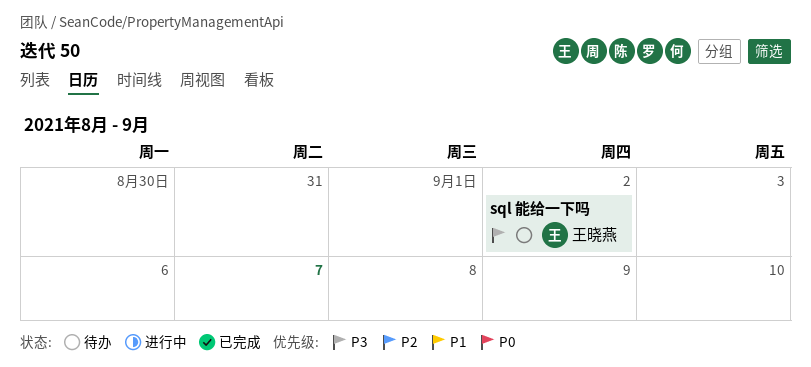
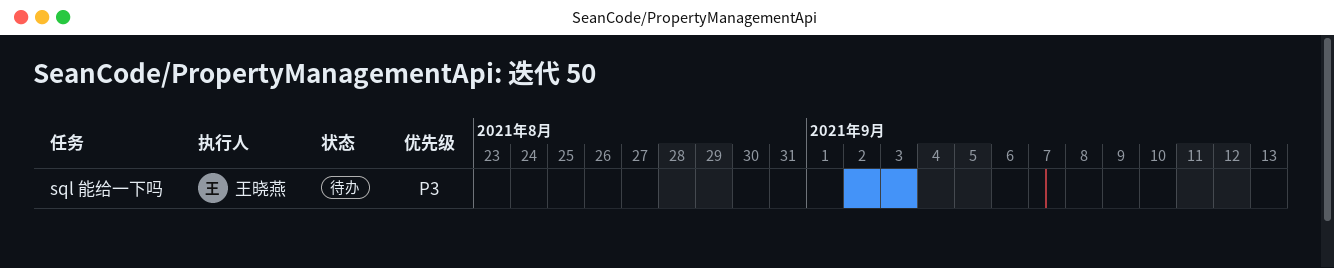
sql 能给一下吗, due: Sep 2 -> Sep 3

